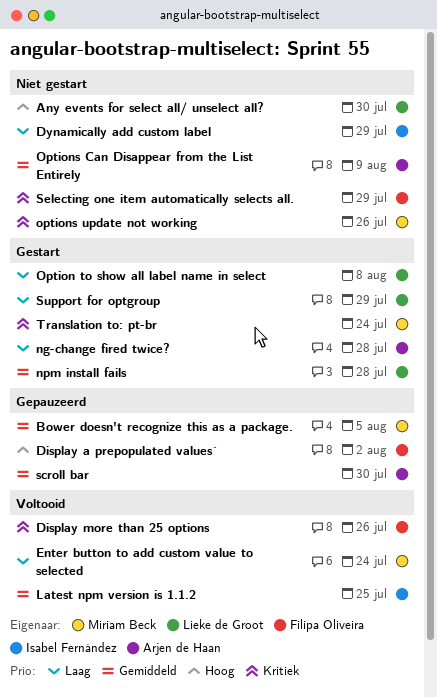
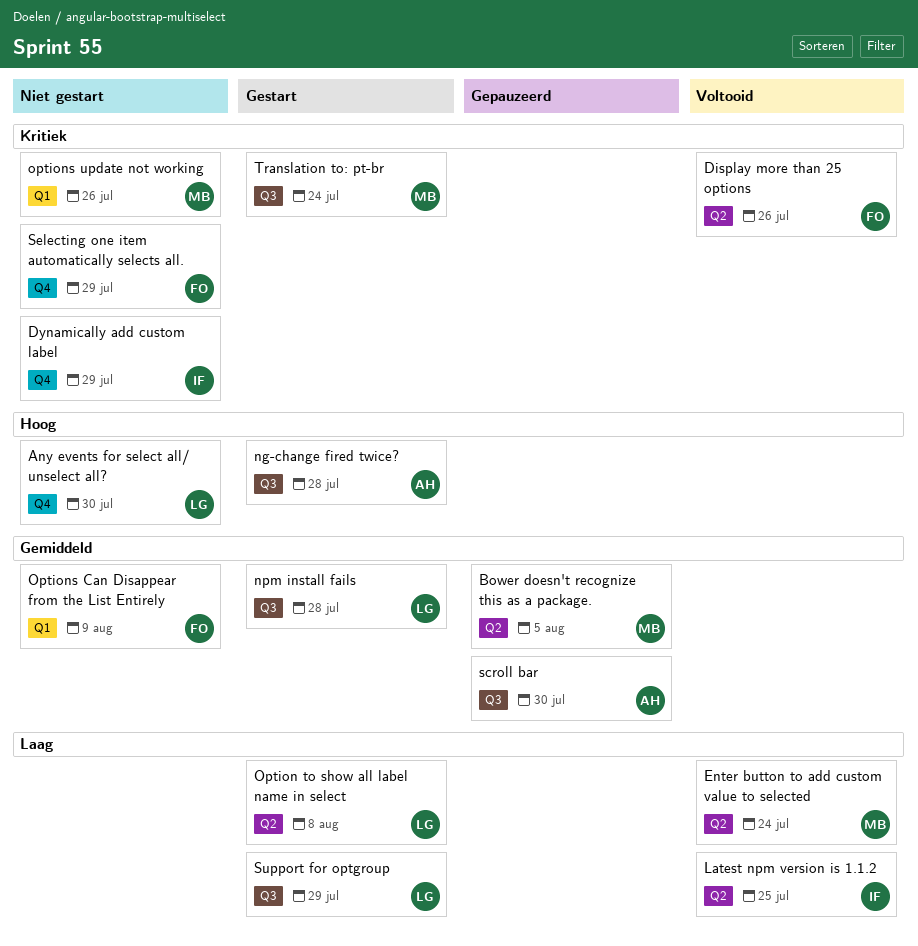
Display a prepopulated values`: present -> none
Dynamically add custom label, priority: Laag -> Kritiek
Latest npm version is 1.1.2, priority: Gemiddeld -> Laag
ng-change fired twice?, priority: Laag -> Hoog
Options Can Disappear from the List Entirely, owner: Arjen de Haan -> Filipa Oliveira

